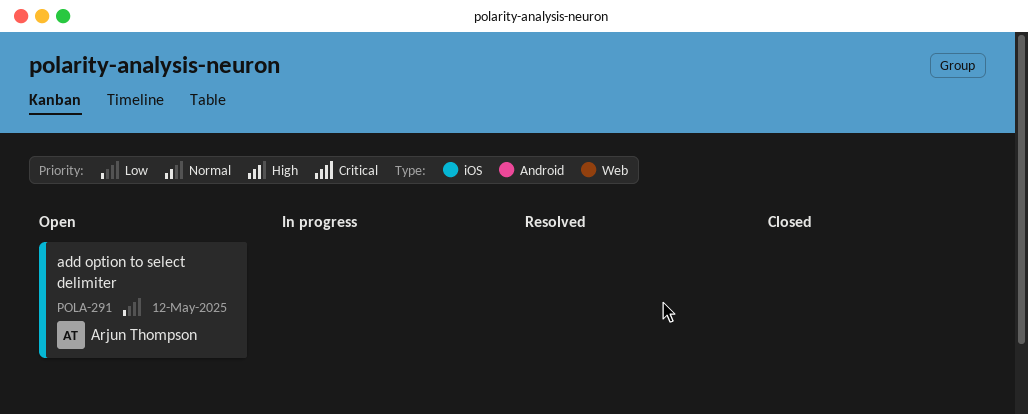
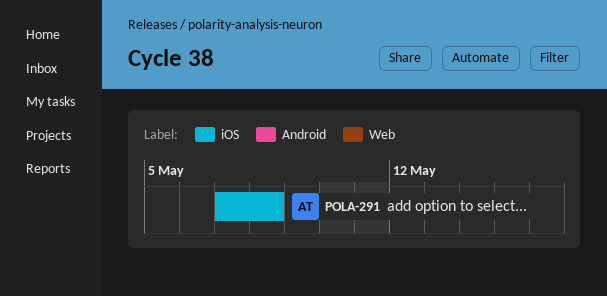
POLA-291, due: May 12 -> May 8

